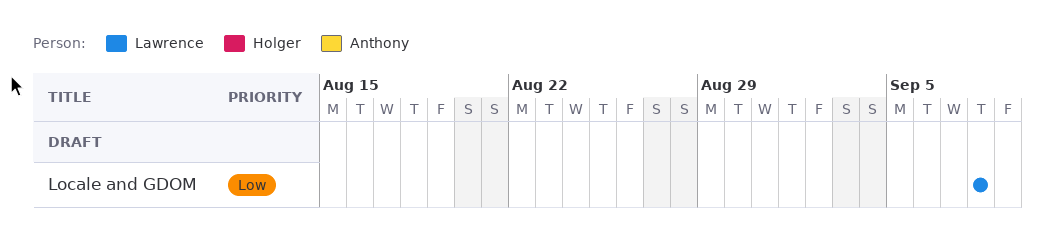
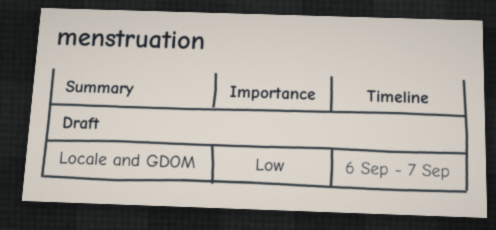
Locale and GDOM, start: Sep 8 -> Sep 6
Locale and GDOM, due: Sep 8 -> Sep 7

